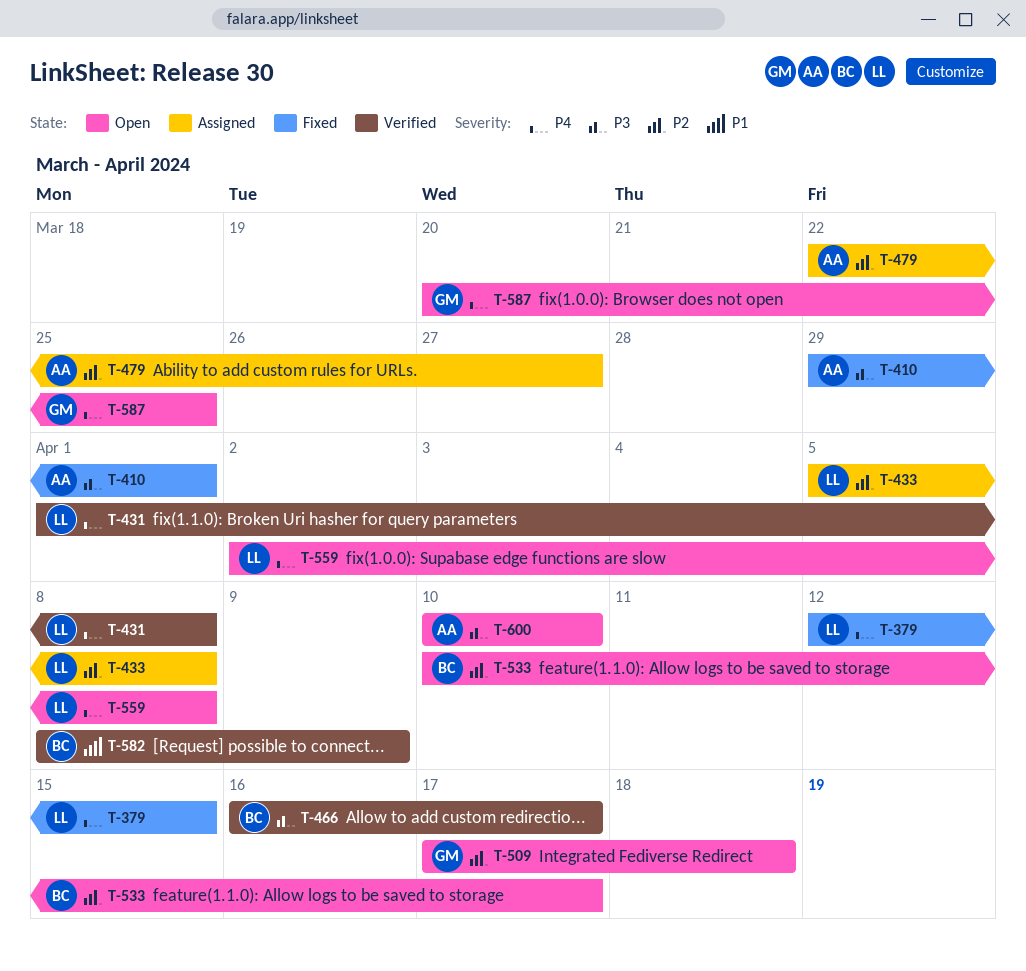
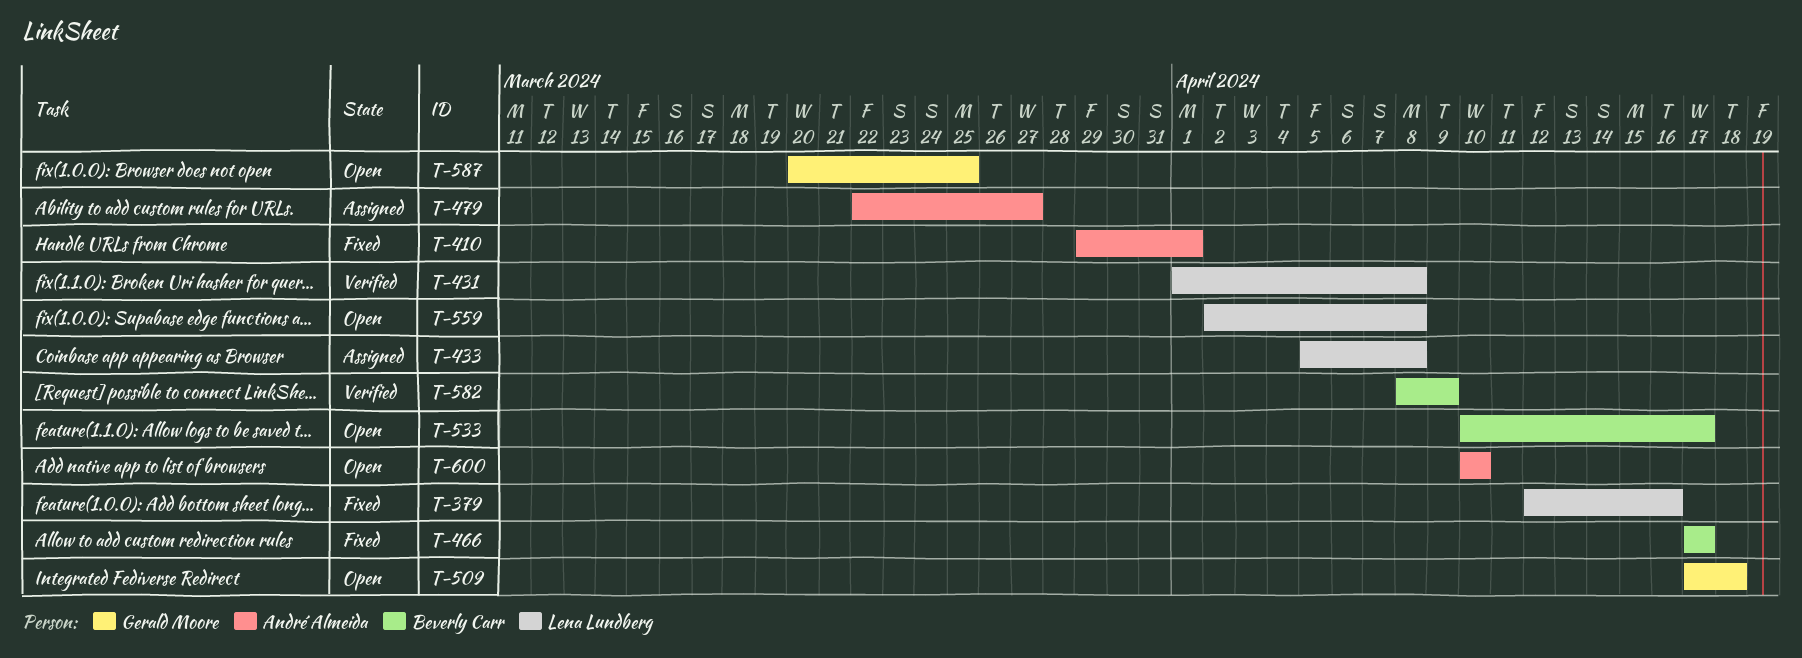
T-379, due: Apr 15 -> Apr 16
T-466, status: Verified -> Fixed
T-466, start: Apr 16 -> Apr 17

